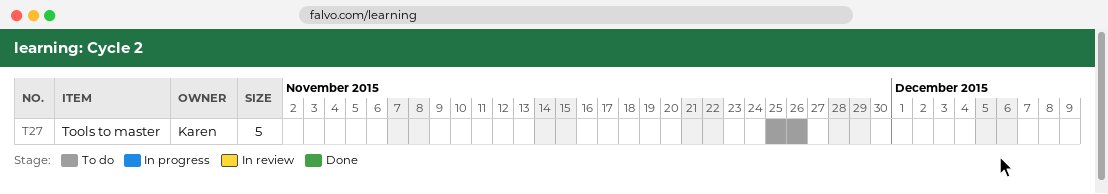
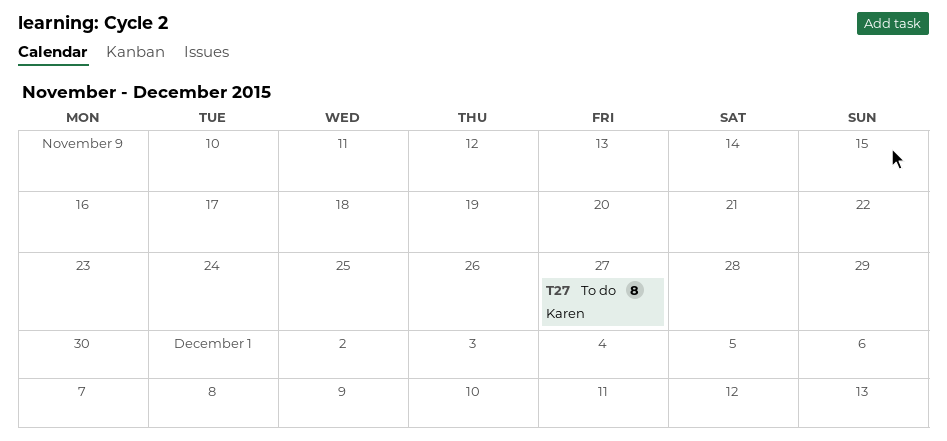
T27, estimate: 5 -> 8
T27, due: Nov 26 -> Nov 27

